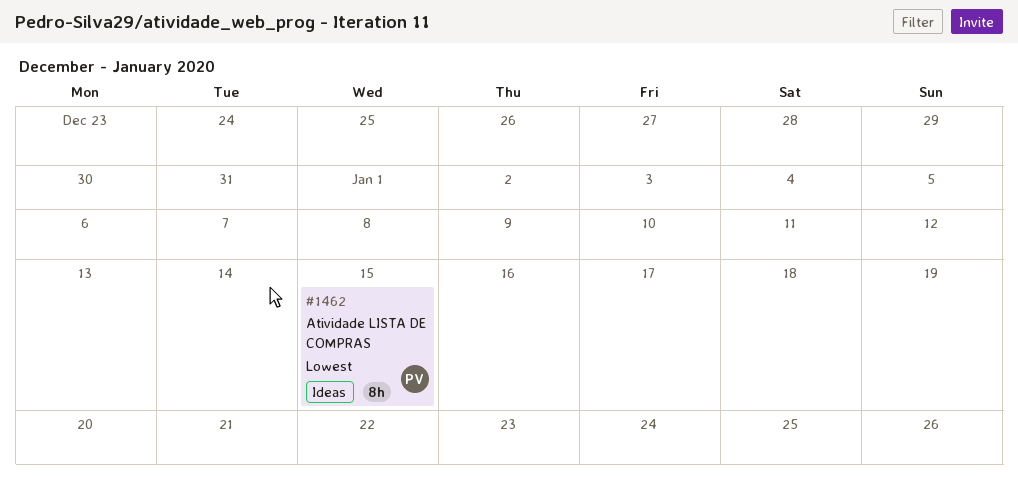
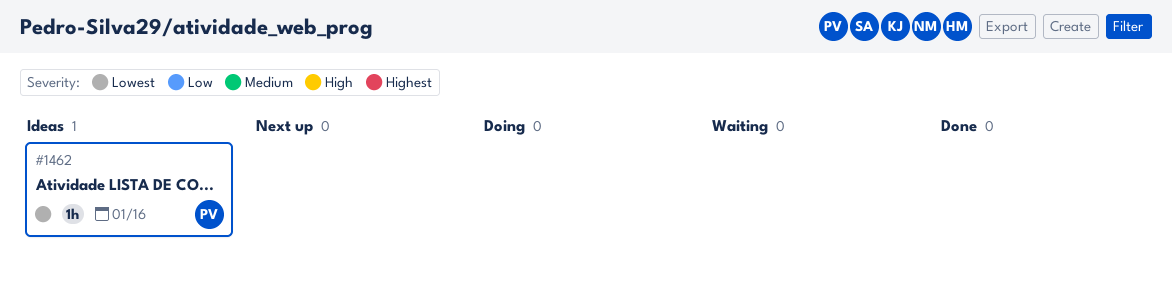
#1462, estimate: 8h -> 1h
#1462, due: Jan 15 -> Jan 16

